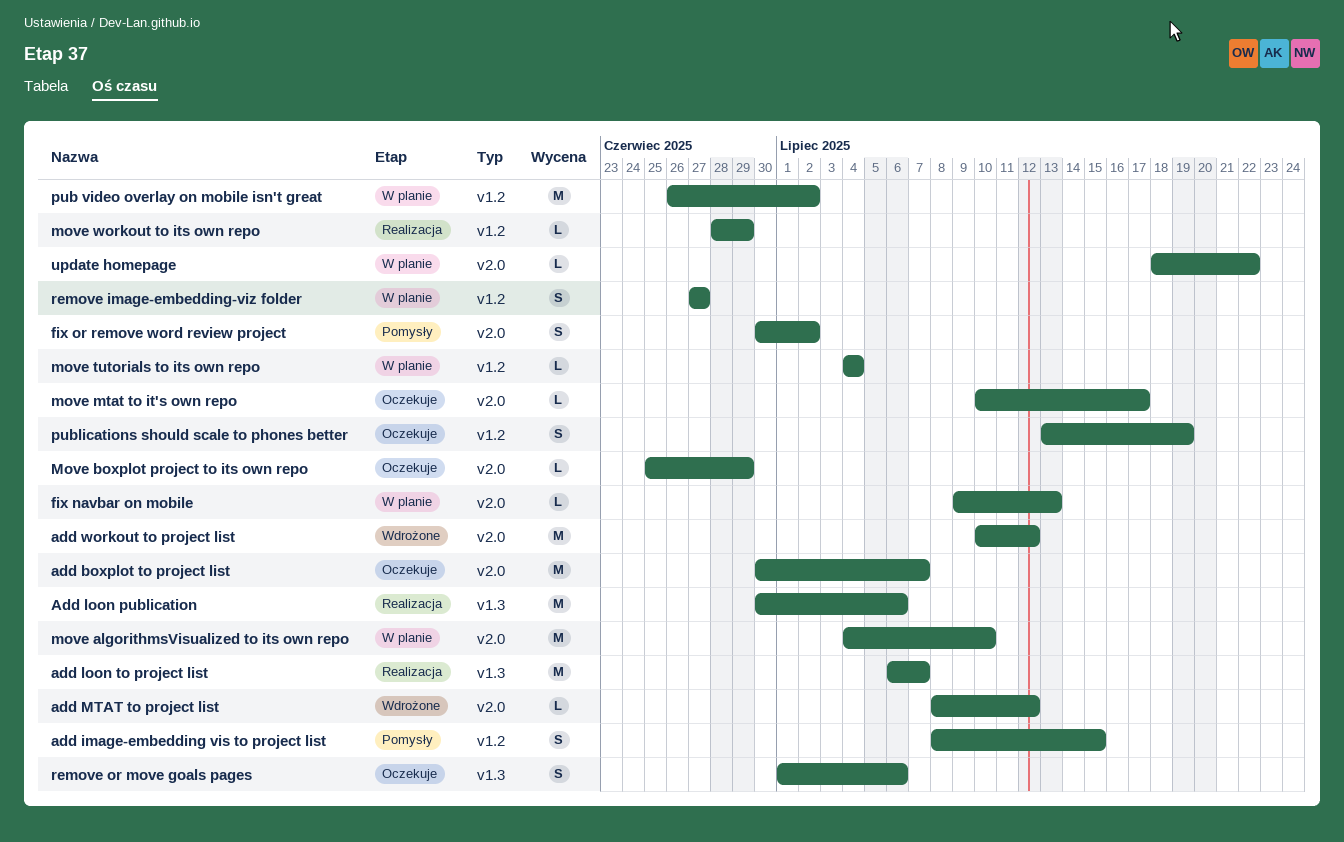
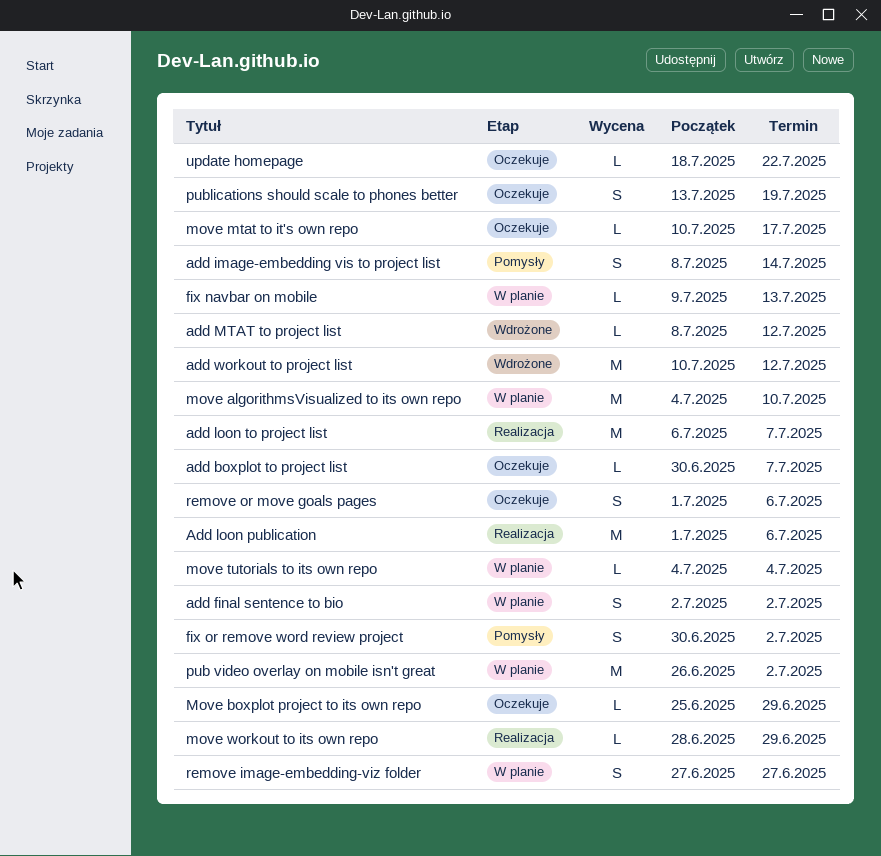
add boxplot to project list, estimate: M -> L
add final sentence to bio: none -> present
add image-embedding vis to project list, due: Jul 15 -> Jul 14
Add loon publication, start: Jun 30 -> Jul 1
update homepage, status: W planie -> Oczekuje

